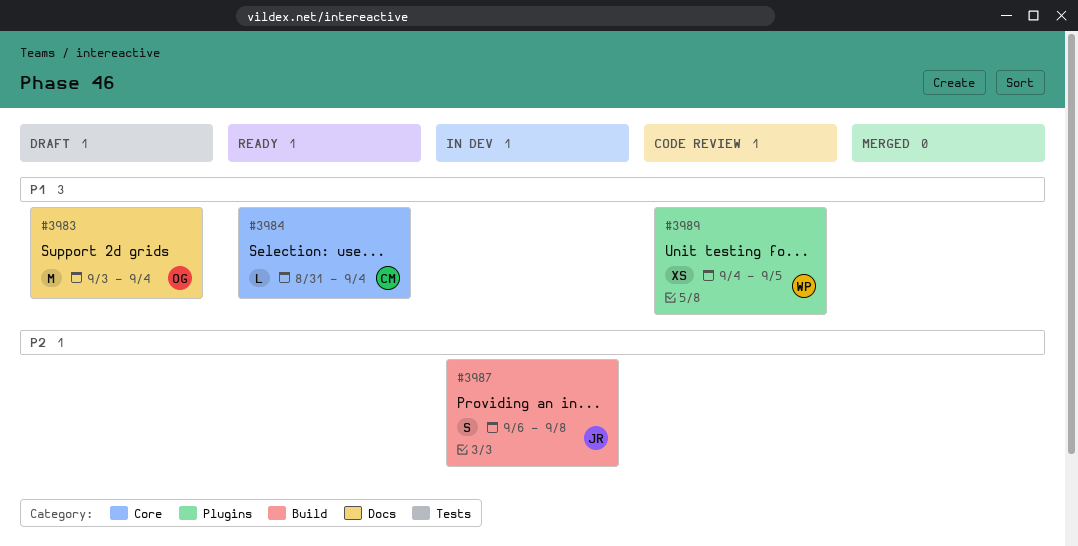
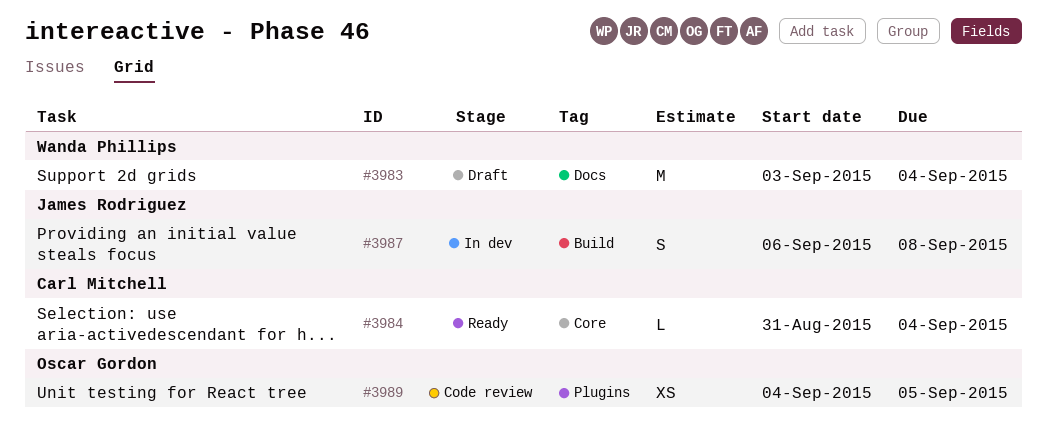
#3983, owner: Oscar Gordon -> Wanda Phillips
#3989, owner: Wanda Phillips -> Oscar Gordon

